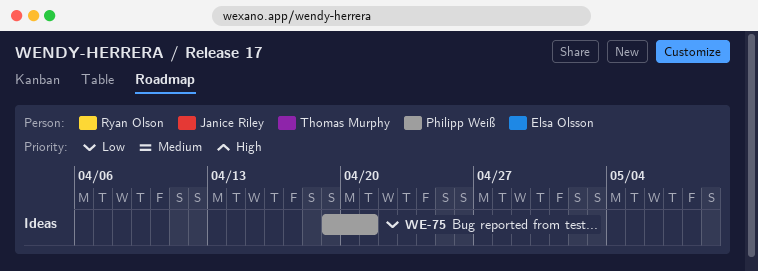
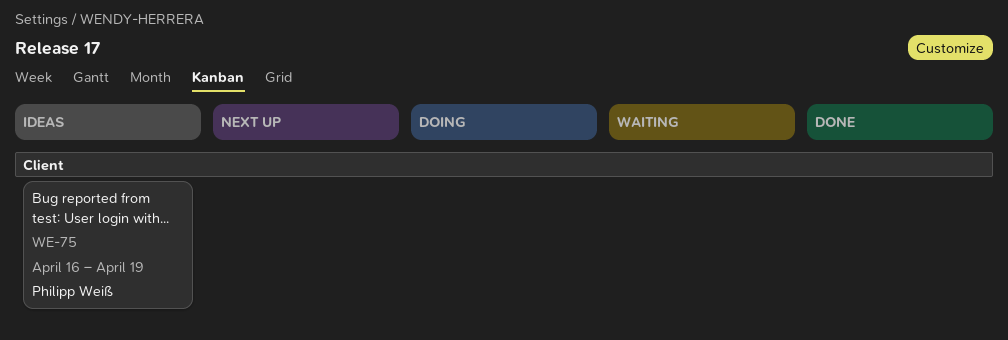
WE-75, start: Apr 19 -> Apr 16
WE-75, due: Apr 21 -> Apr 19

